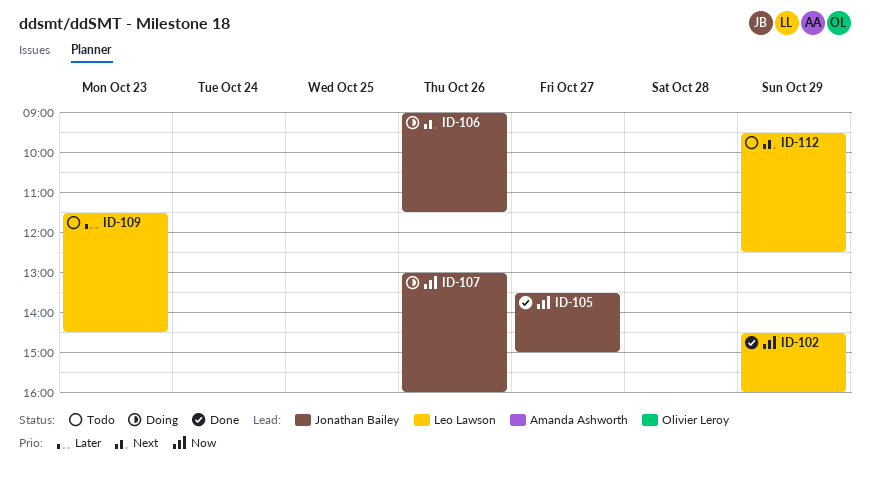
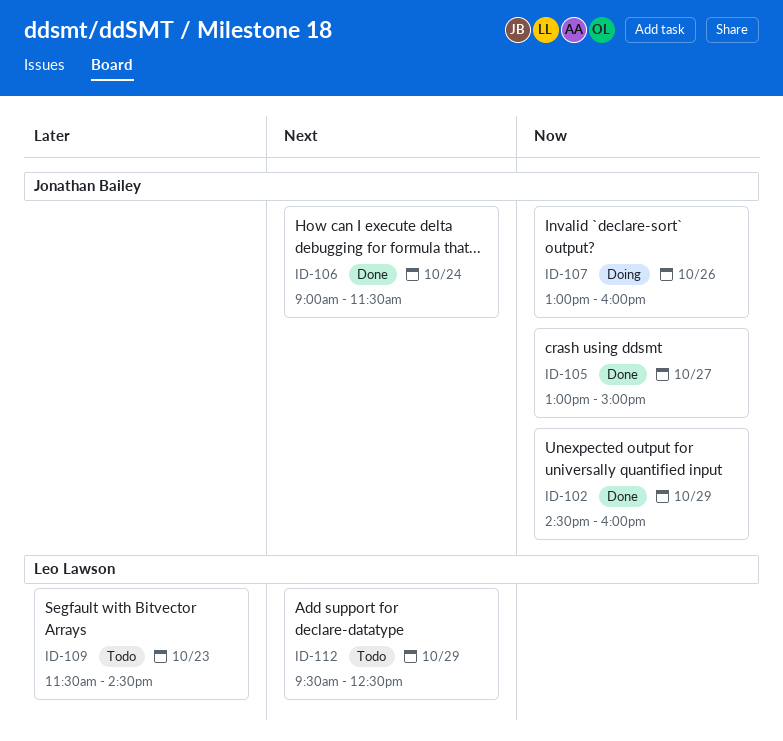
ID-102, owner: Leo Lawson -> Jonathan Bailey
ID-105, begins: 13:30 -> 13:00
ID-106, status: Doing -> Done
ID-106, day: Oct 26 -> Oct 24

